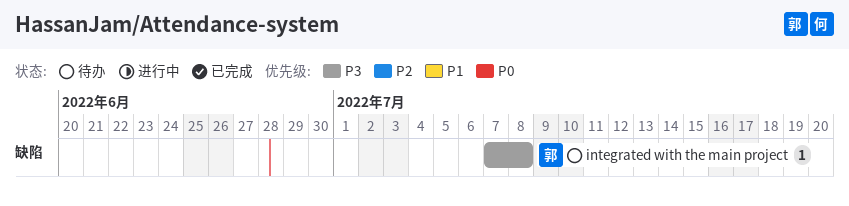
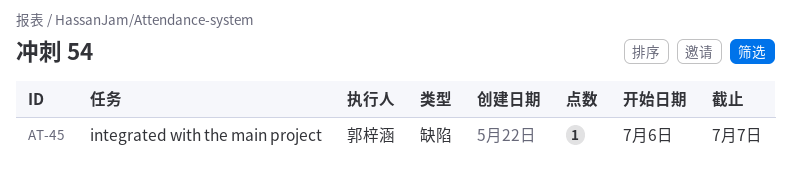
integrated with the main project, start: Jul 7 -> Jul 6
integrated with the main project, due: Jul 8 -> Jul 7

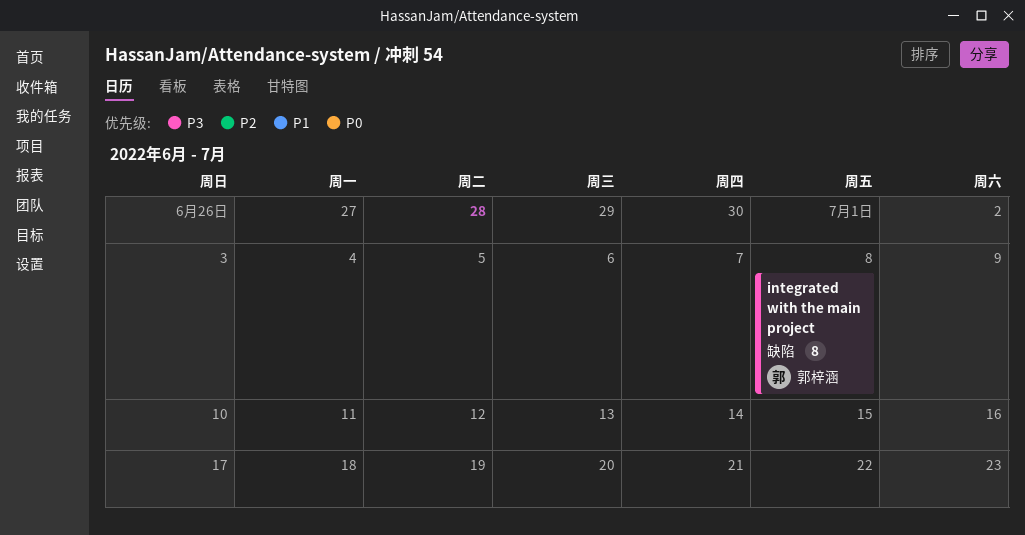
integrated with the main project, estimate: 1 -> 8
integrated with the main project, due: Jul 7 -> Jul 8

